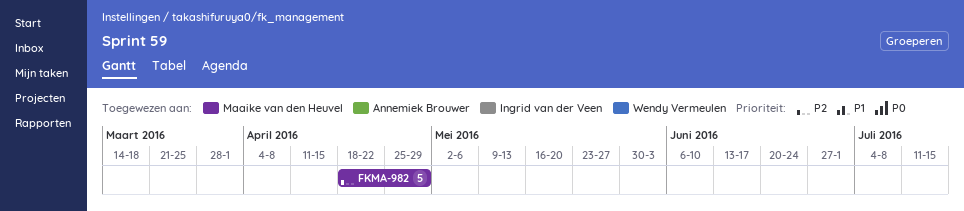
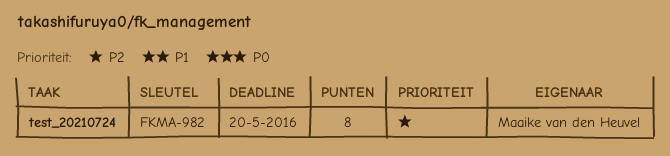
FKMA-982, estimate: 5 -> 8
FKMA-982, due: Apr 29 -> May 20

